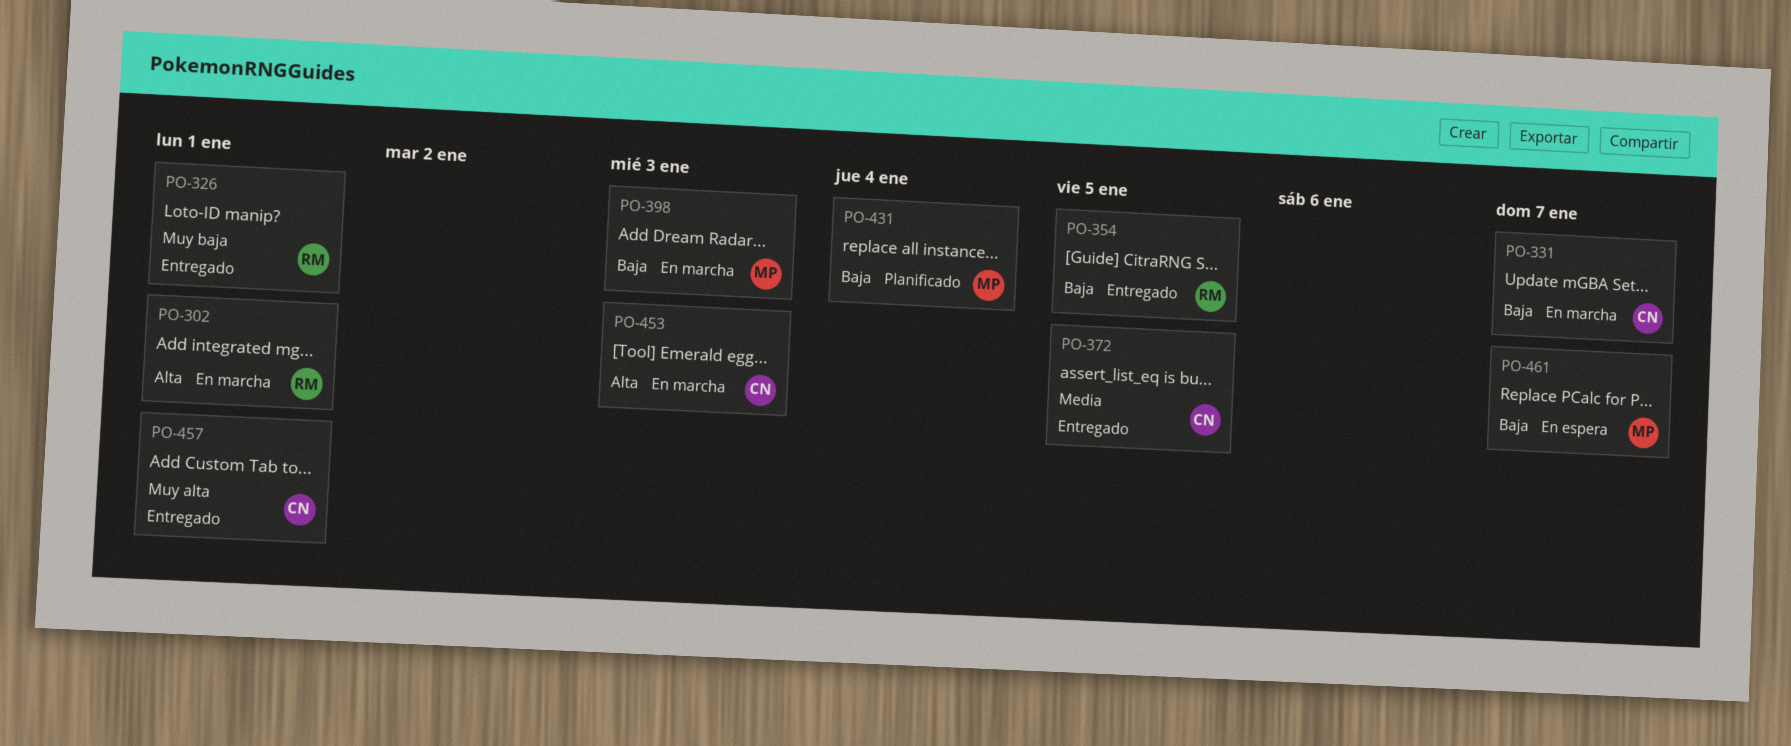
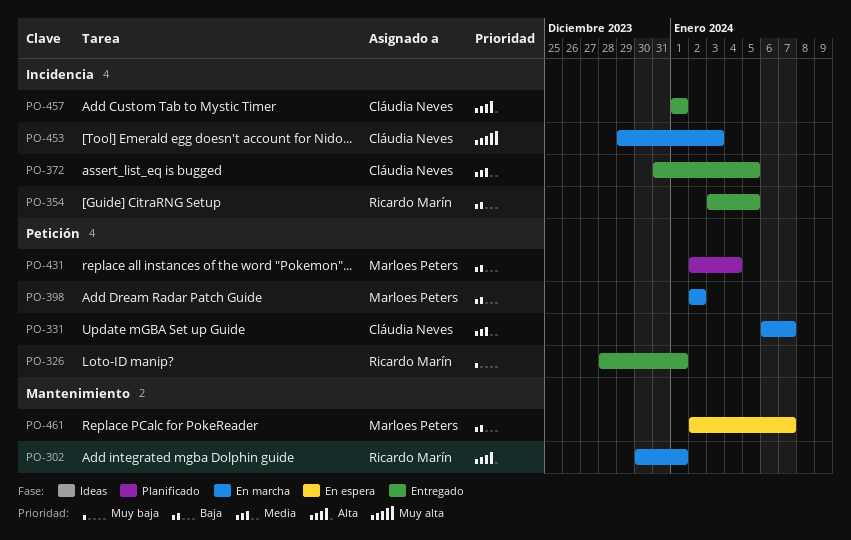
PO-331, priority: Baja -> Media
PO-398, due: Jan 3 -> Jan 2
PO-453, priority: Alta -> Muy alta
PO-457, priority: Muy alta -> Alta

